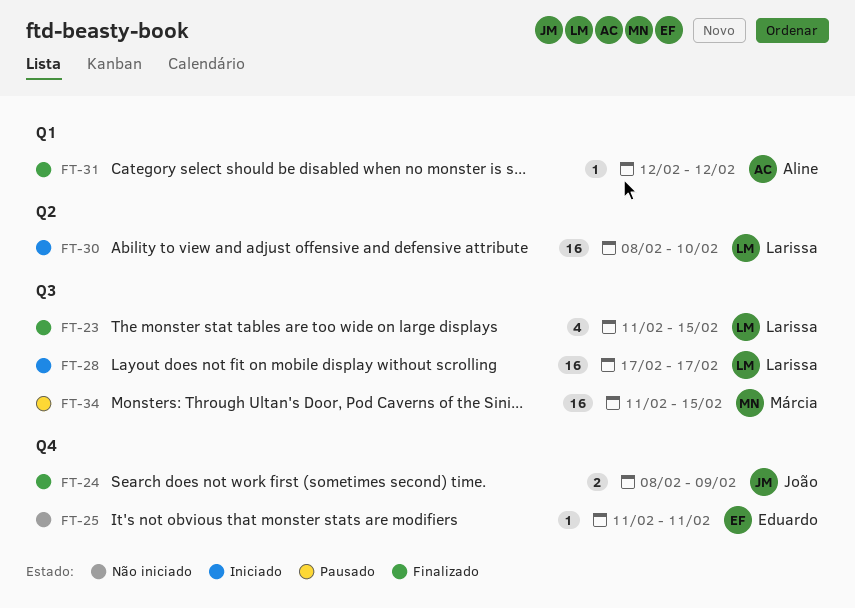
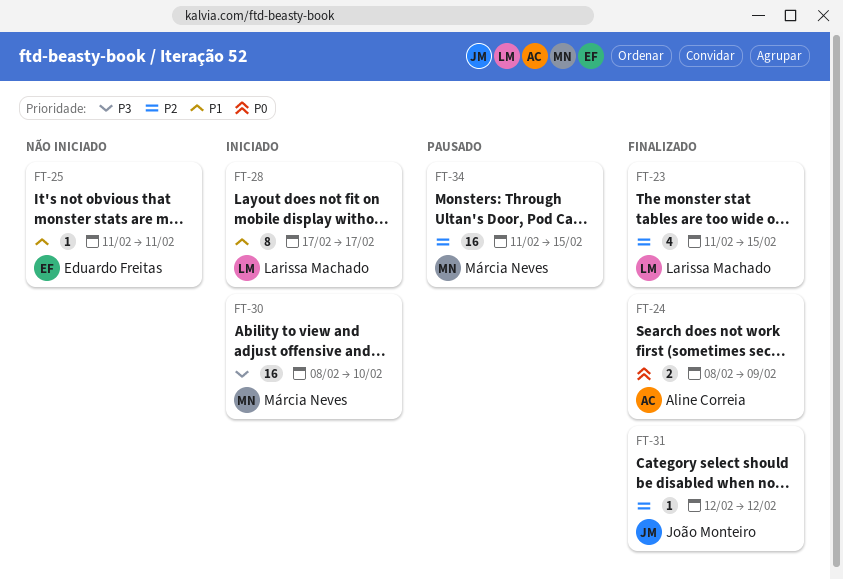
FT-24, owner: João Monteiro -> Aline Correia
FT-28, estimate: 16 -> 8
FT-30, owner: Larissa Machado -> Márcia Neves
FT-31, owner: Aline Correia -> João Monteiro

